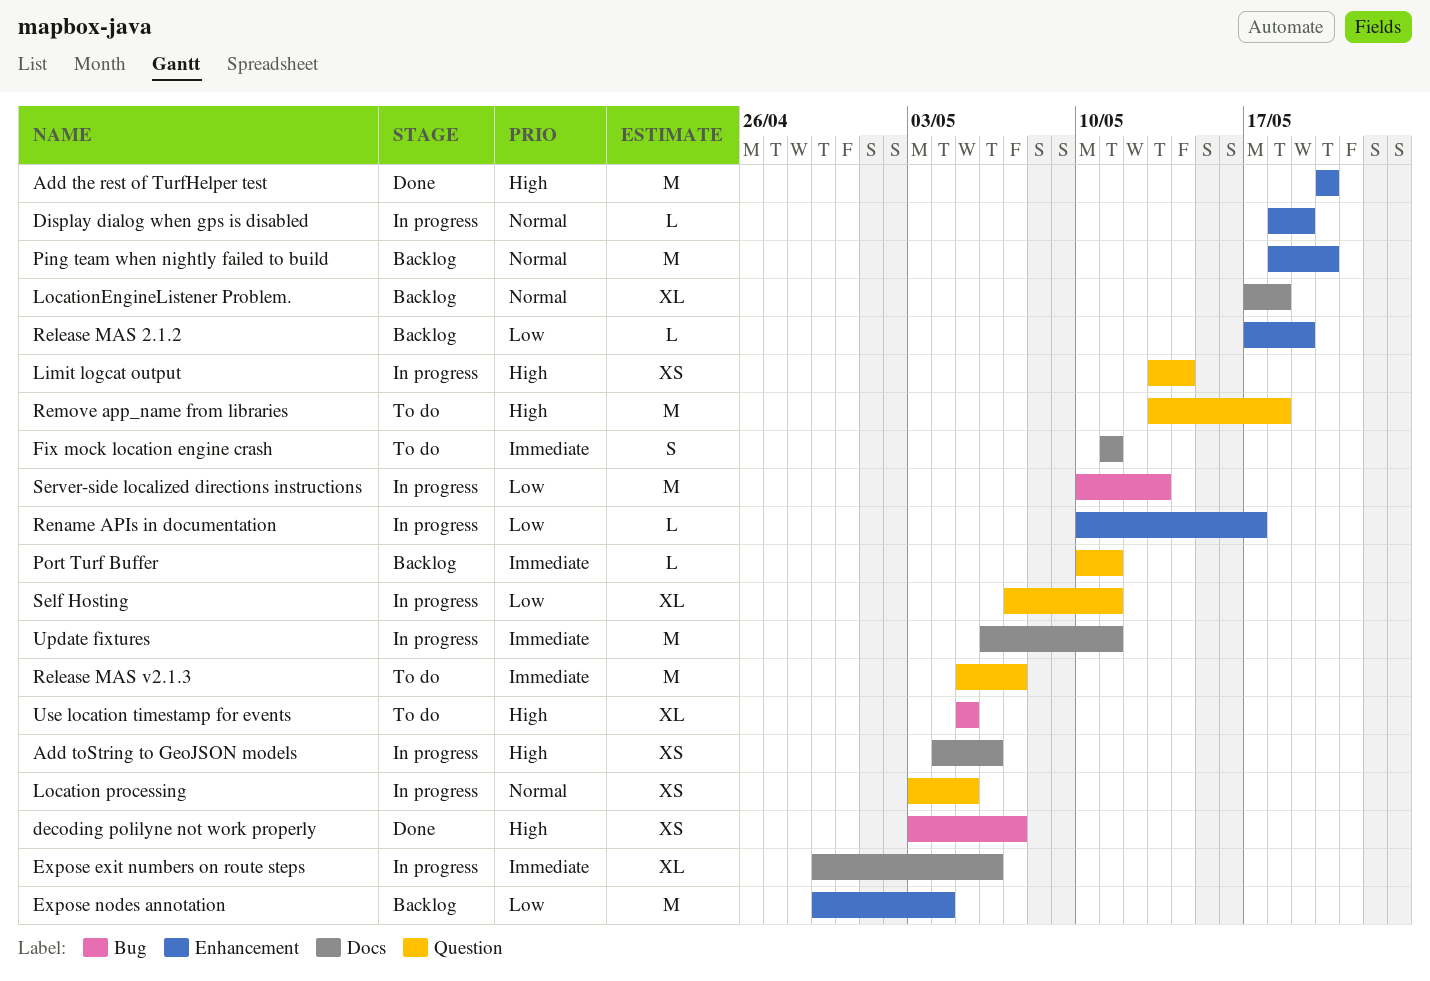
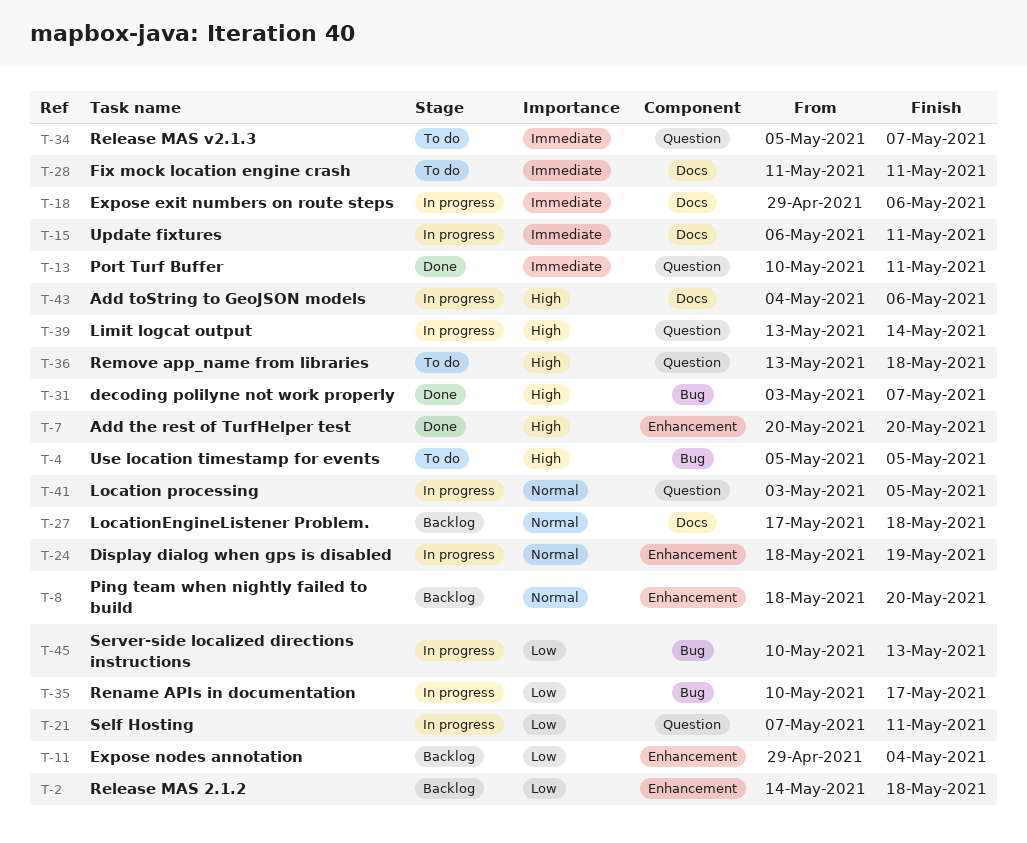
Port Turf Buffer, status: Backlog -> Done
Release MAS 2.1.2, start: May 17 -> May 14
Release MAS 2.1.2, due: May 19 -> May 18
Rename APIs in documentation, label: Enhancement -> Bug

